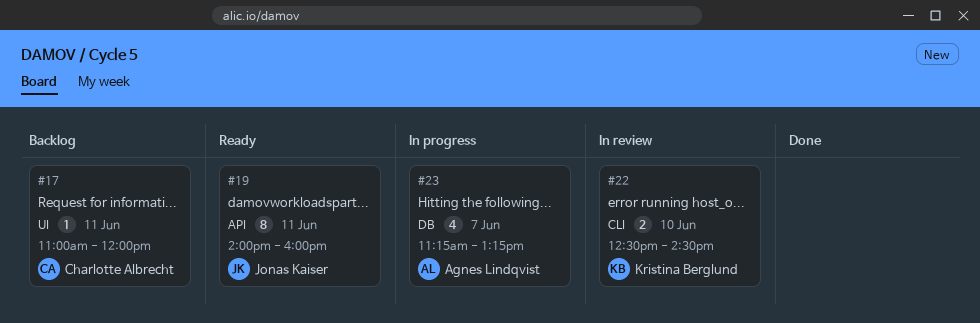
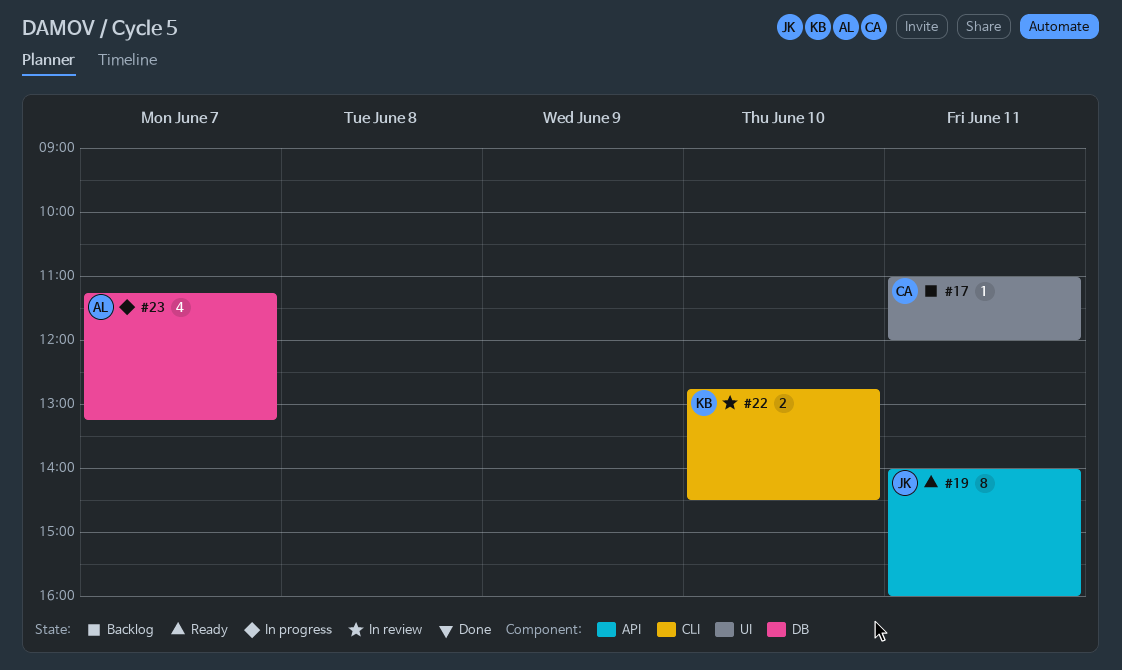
#22, begins: 12:30 -> 12:45

